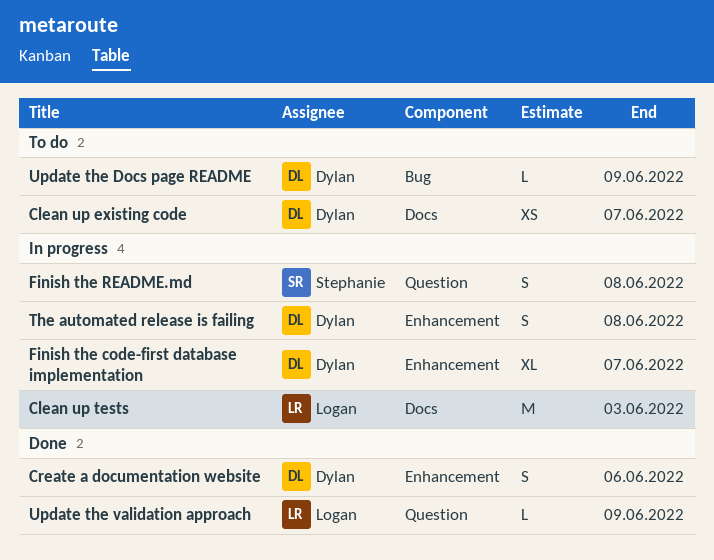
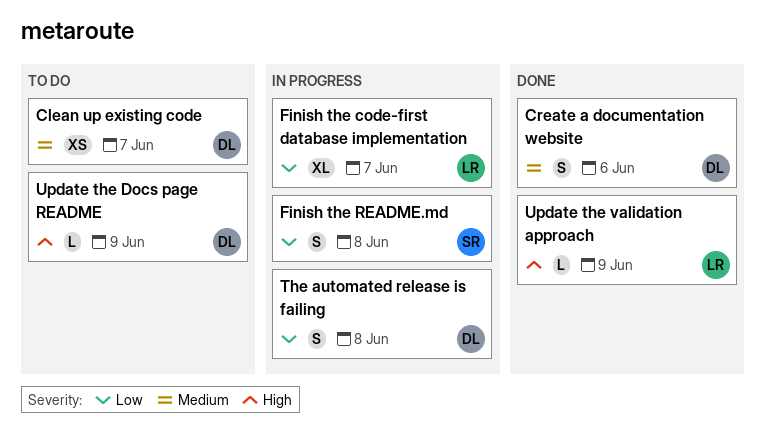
Clean up tests: present -> none
Finish the code-first database implementation, owner: Dylan -> Logan

